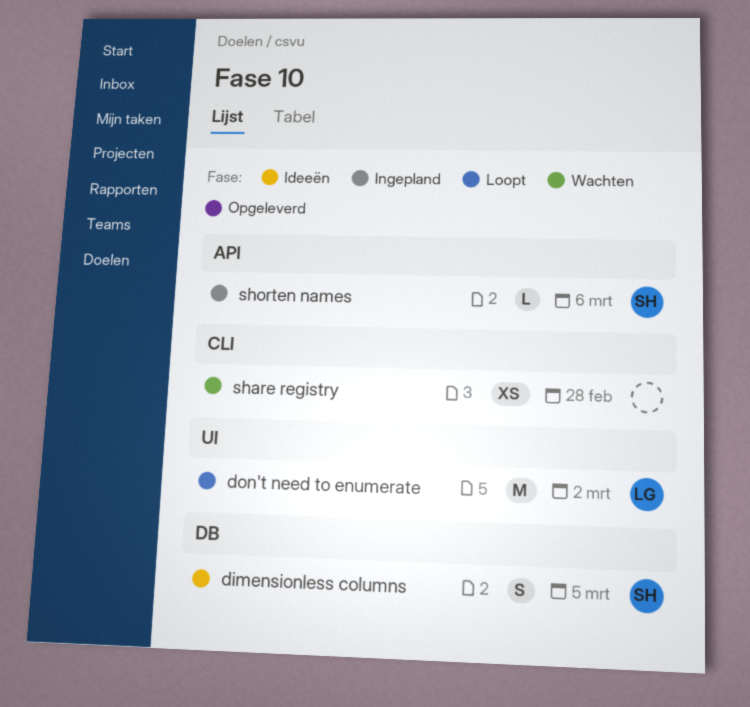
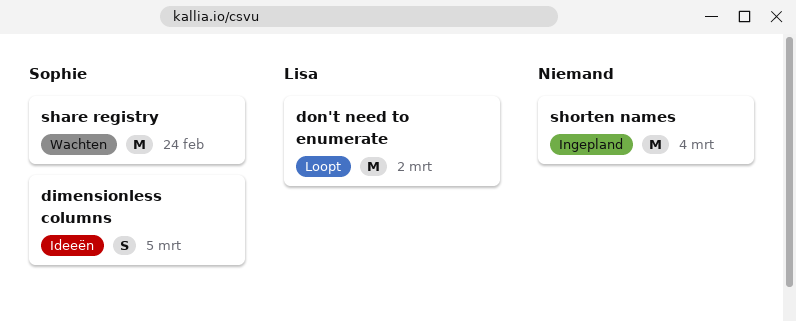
share registry, owner: none -> Sophie
share registry, estimate: XS -> M
share registry, due: Feb 28 -> Feb 24
shorten names, owner: Sophie -> none
shorten names, estimate: L -> M
shorten names, due: Mar 6 -> Mar 4

